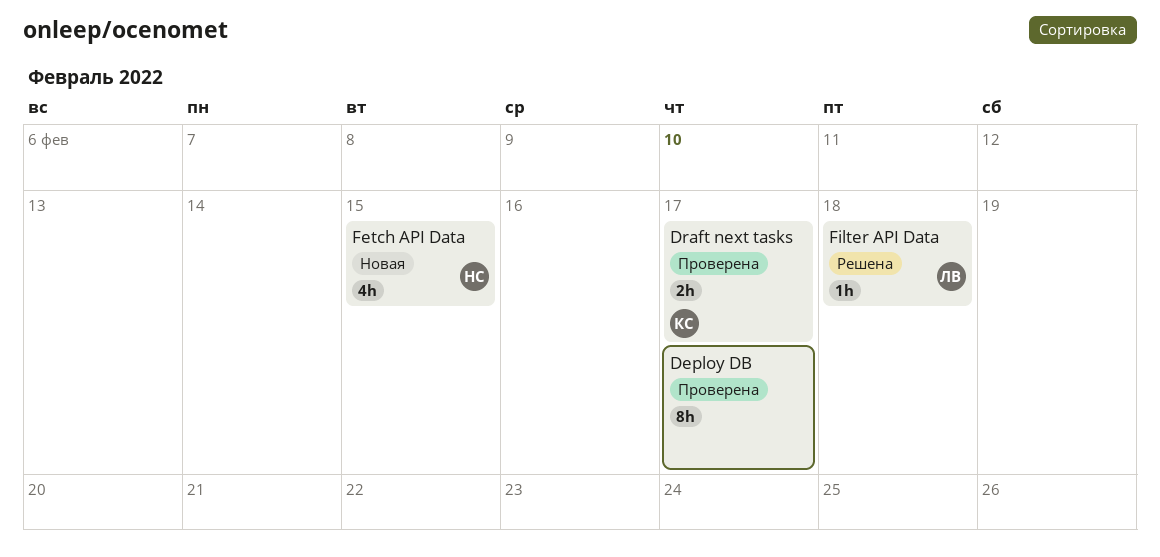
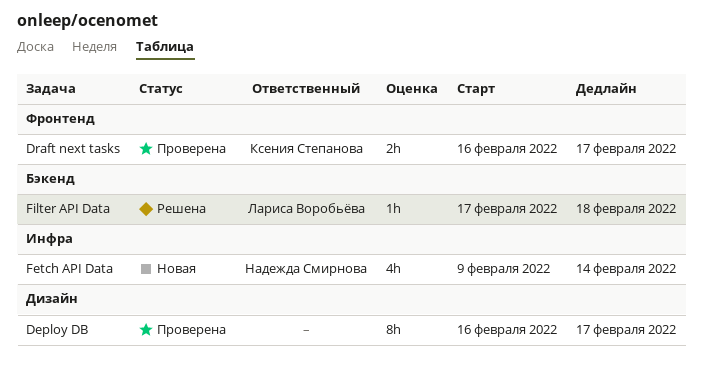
Fetch API Data, due: Feb 15 -> Feb 14

